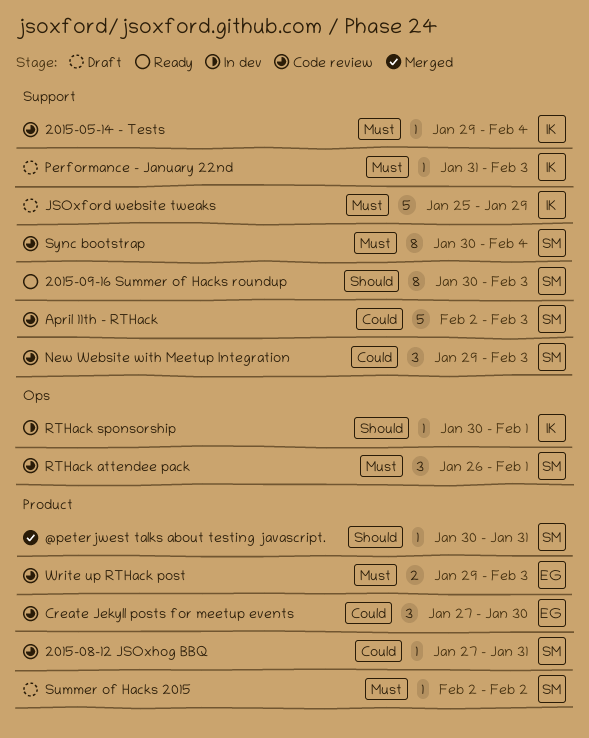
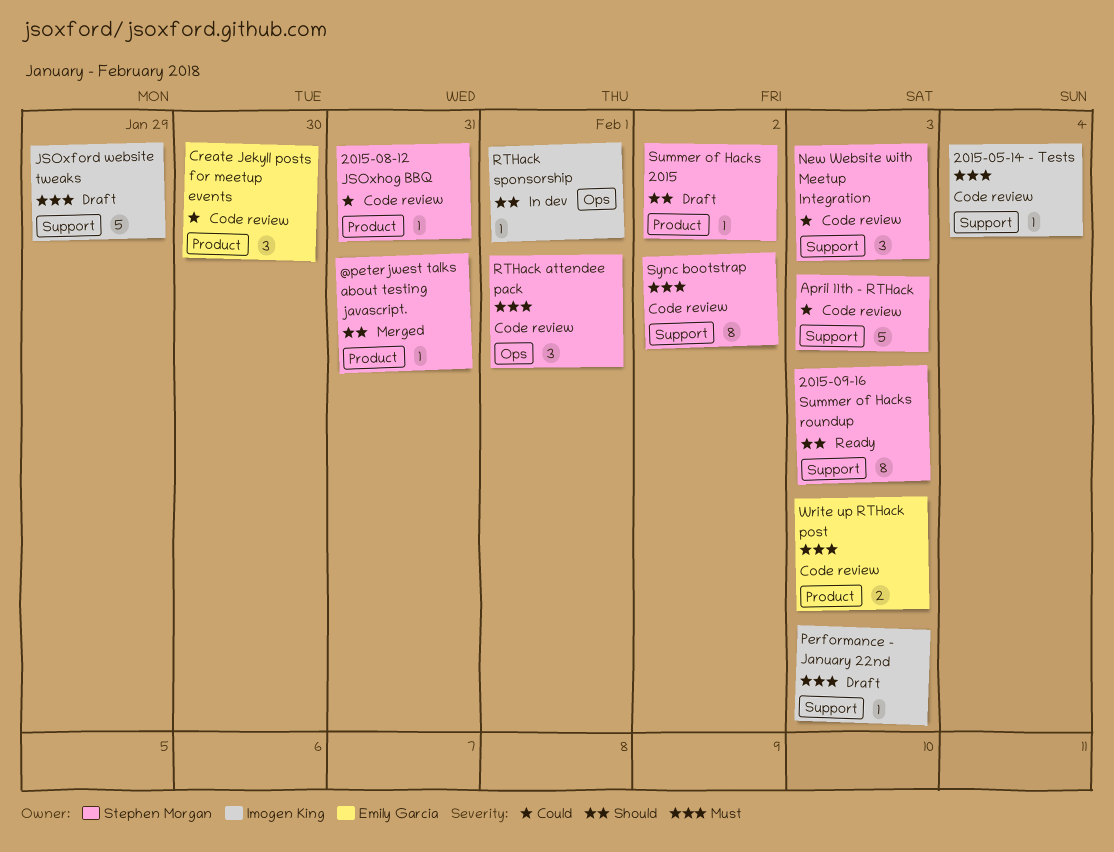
Summer of Hacks 2015, priority: Must -> Should
Sync bootstrap, due: Feb 4 -> Feb 2

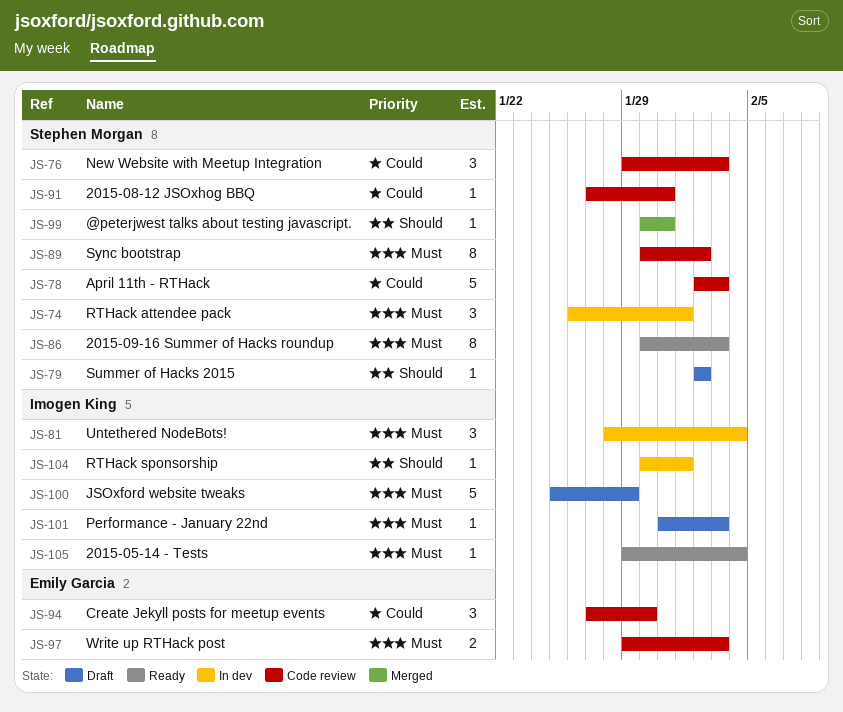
2015-05-14 - Tests, status: Code review -> Ready
2015-09-16 Summer of Hacks roundup, priority: Should -> Must
RTHack attendee pack, status: Code review -> In dev
Untethered NodeBots!: none -> present

